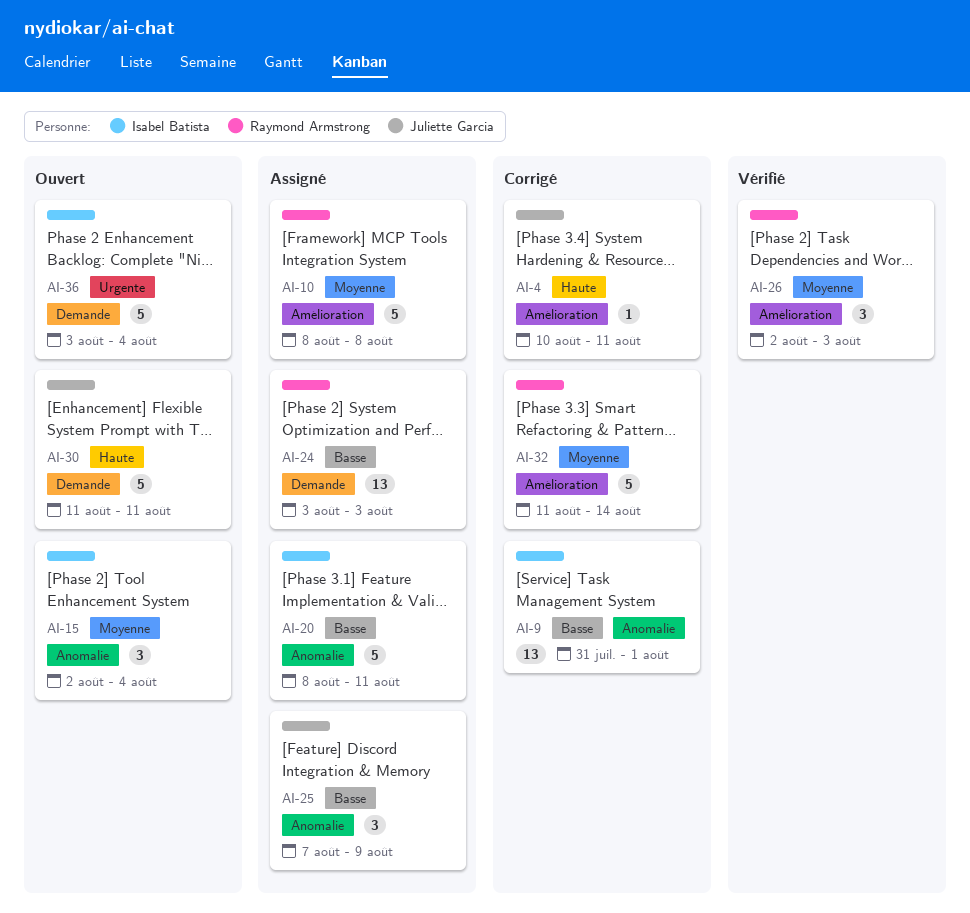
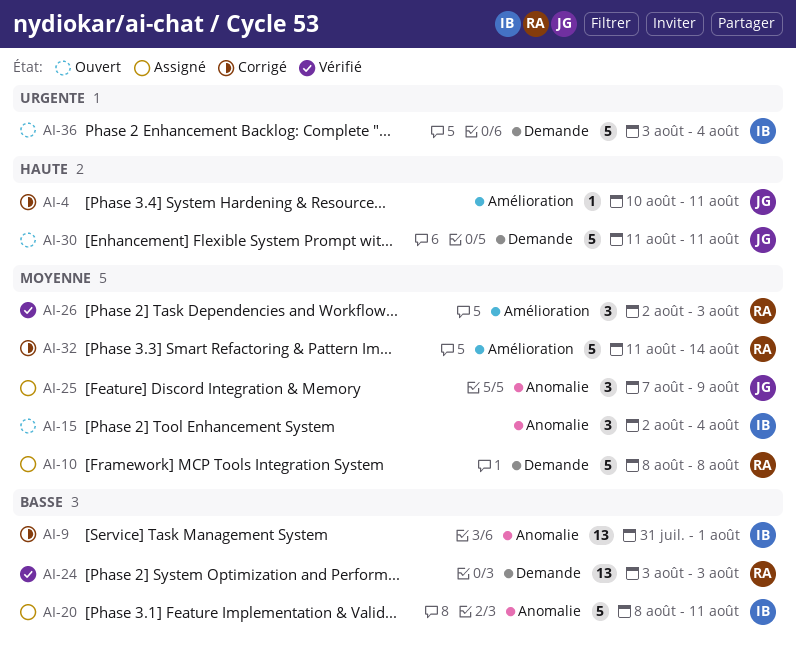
AI-10, label: Amélioration -> Demande
AI-24, status: Assigné -> Vérifié
AI-25, priority: Basse -> Moyenne

